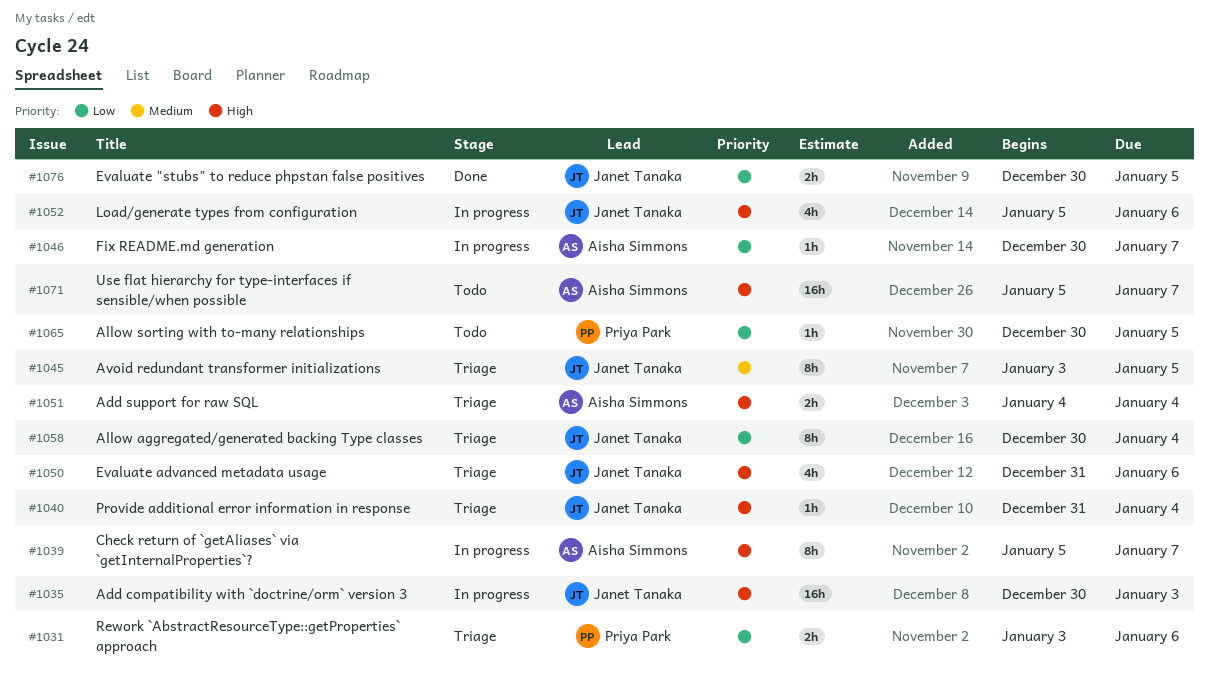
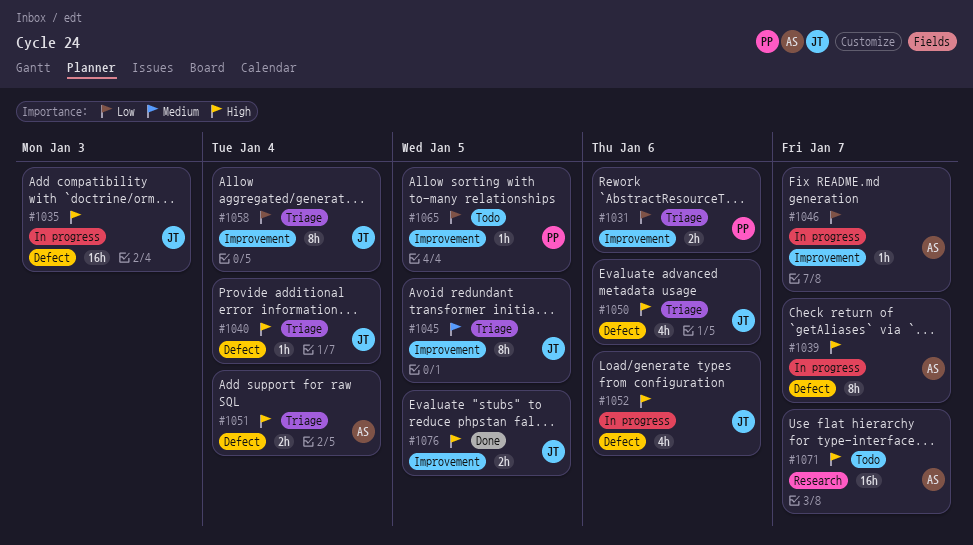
#1076, priority: Low -> High

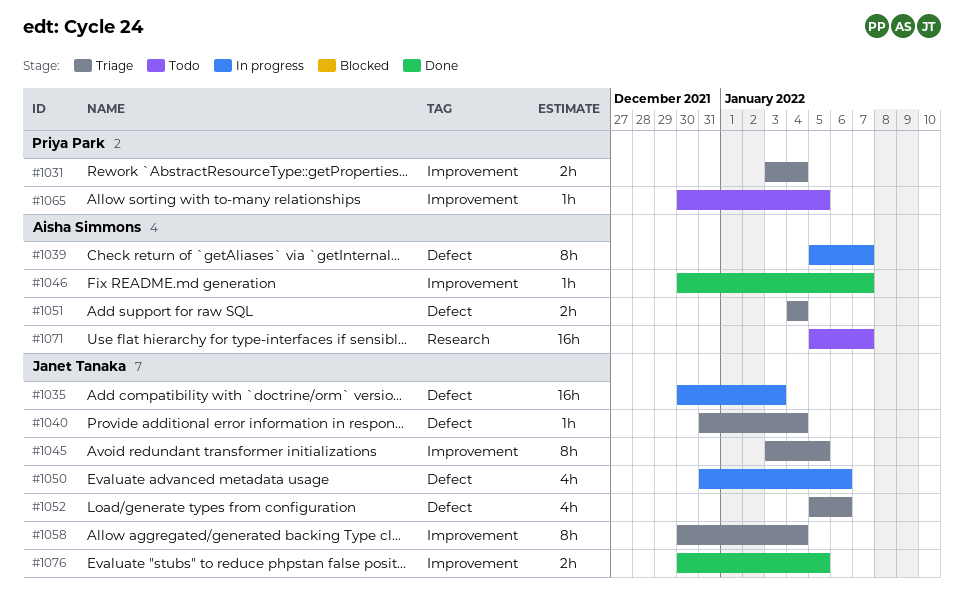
#1031, due: Jan 6 -> Jan 4
#1046, status: In progress -> Done
#1050, status: Triage -> In progress
#1052, status: In progress -> Triage

